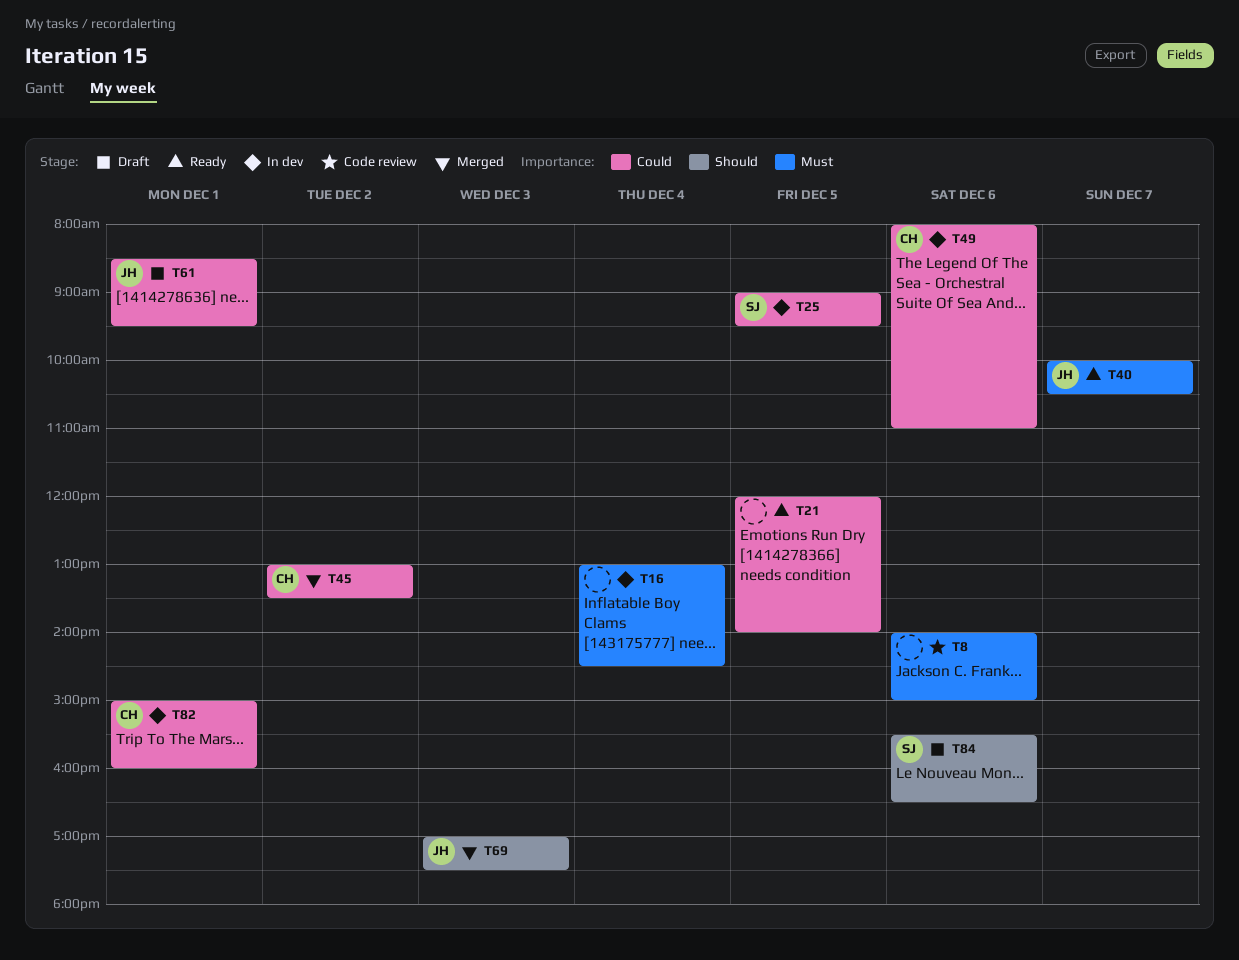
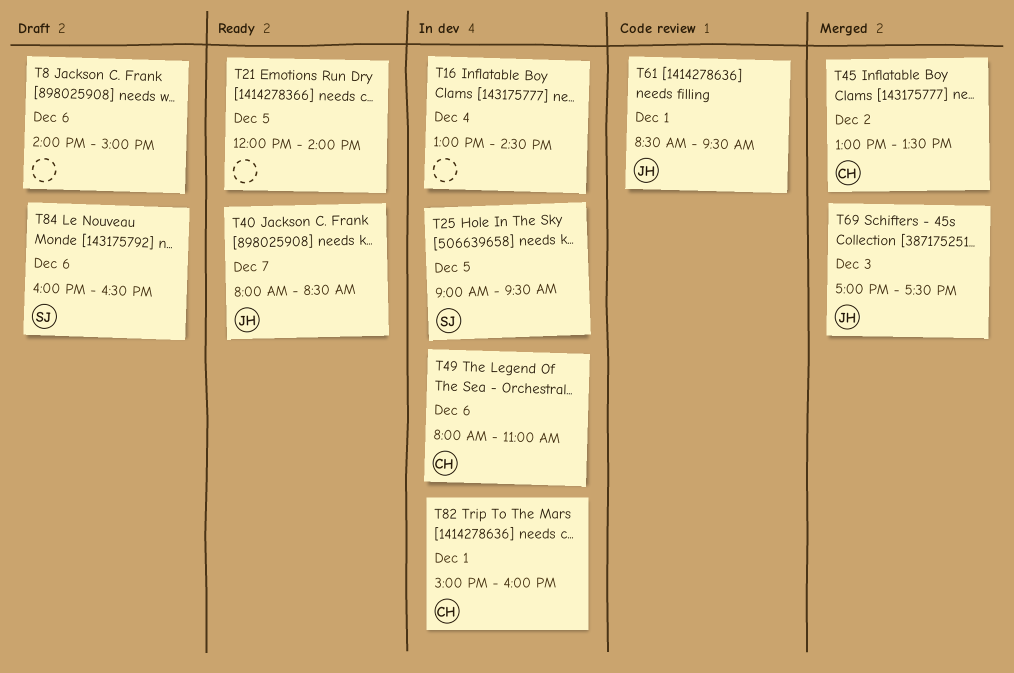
T8, status: Code review -> Draft
T40, begins: 10:00 -> 08:00
T40, ends: 10:30 -> 08:30
T61, status: Draft -> Code review
T84, begins: 15:30 -> 16:00

